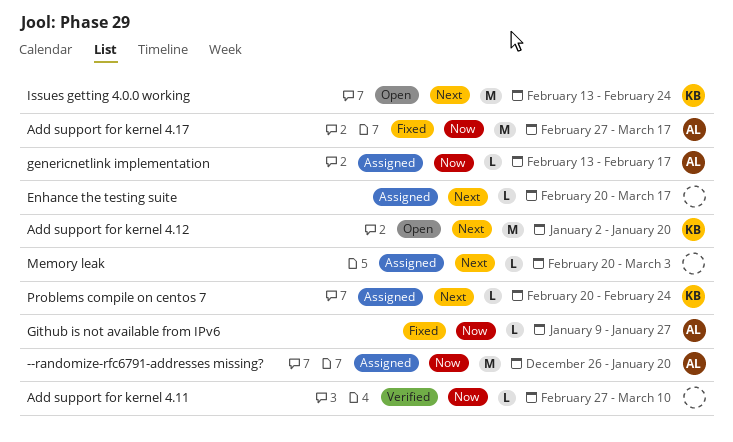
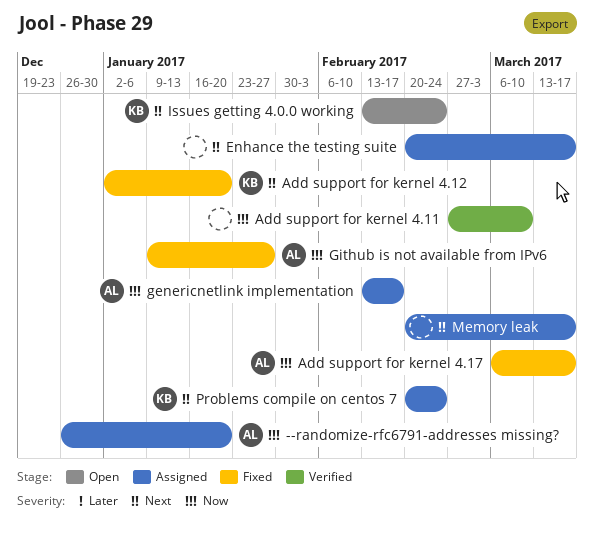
Add support for kernel 4.12, status: Open -> Fixed
Add support for kernel 4.17, start: Feb 27 -> Mar 6
Memory leak, due: Mar 3 -> Mar 17

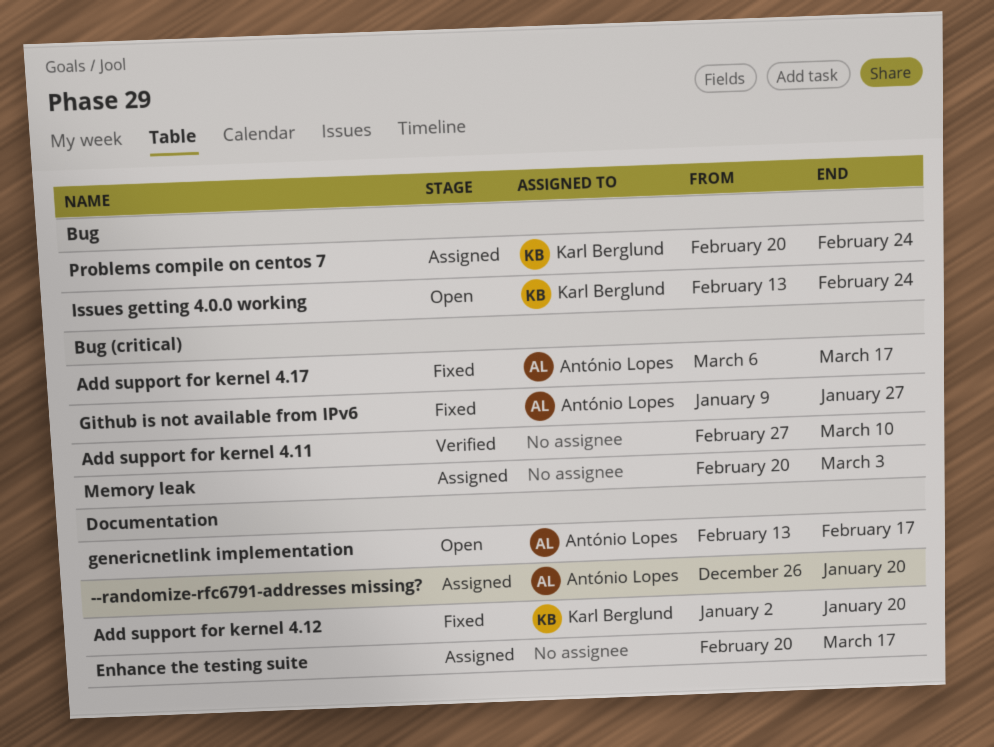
genericnetlink implementation, status: Assigned -> Open
Memory leak, due: Mar 17 -> Mar 3

